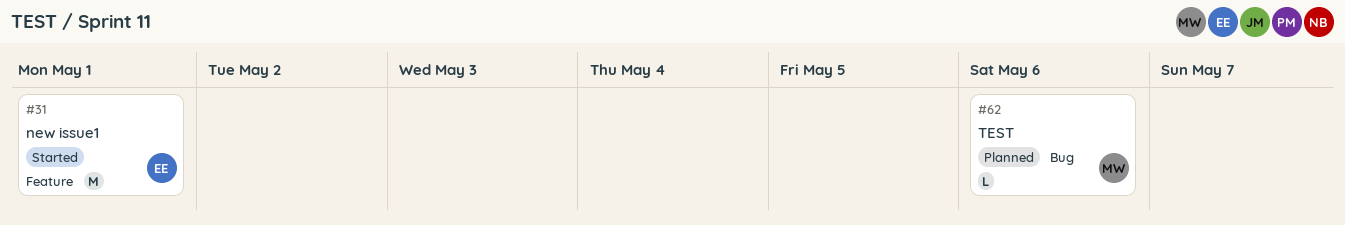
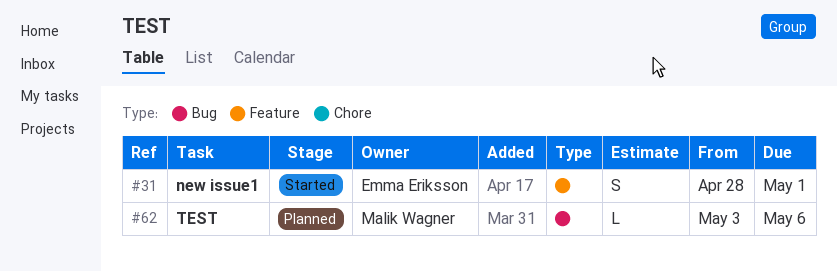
#31, estimate: M -> S

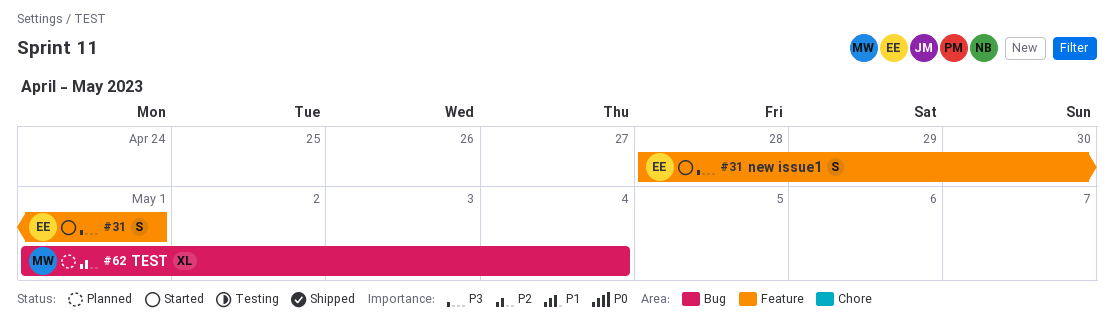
#62, estimate: L -> XL
#62, start: May 3 -> May 1
#62, due: May 6 -> May 4

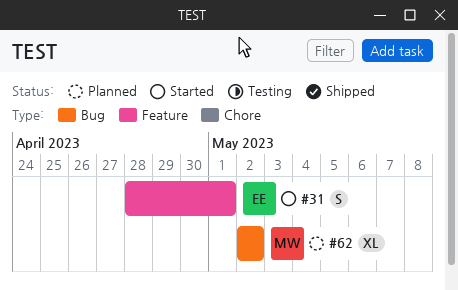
#62, start: May 1 -> May 2
#62, due: May 4 -> May 2

